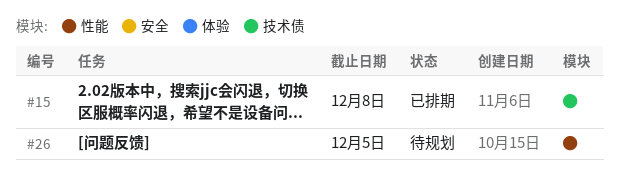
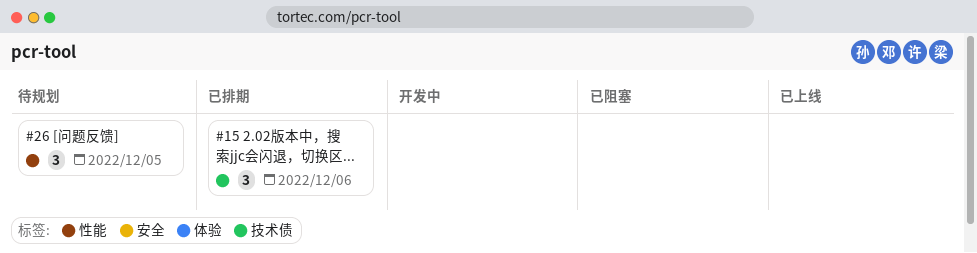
#15, due: Dec 8 -> Dec 6

